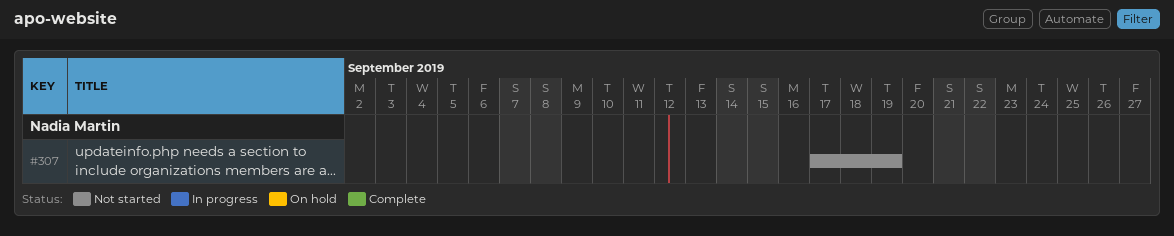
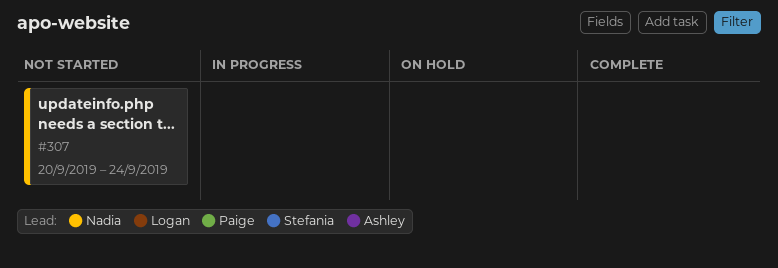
#307, start: Sep 17 -> Sep 20
#307, due: Sep 19 -> Sep 24

